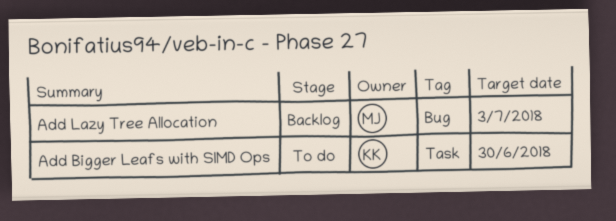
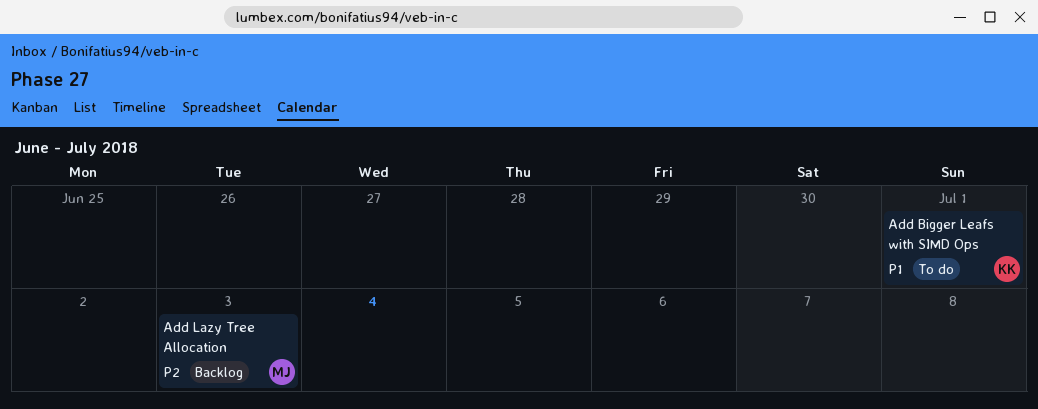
Add Bigger Leafs with SIMD Ops, due: Jun 30 -> Jul 1

